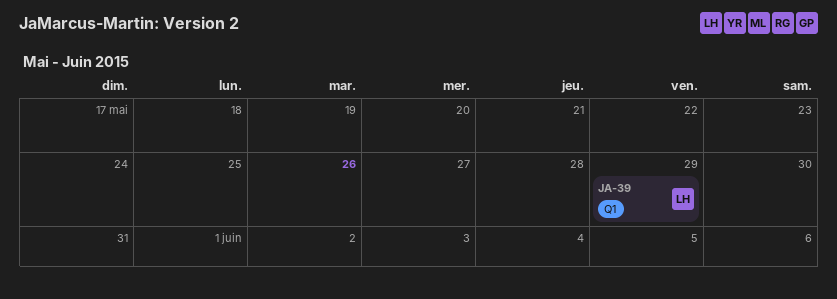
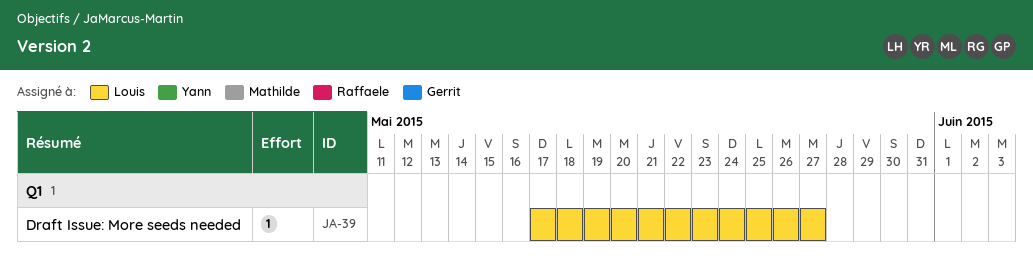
JA-39, due: May 29 -> May 27

